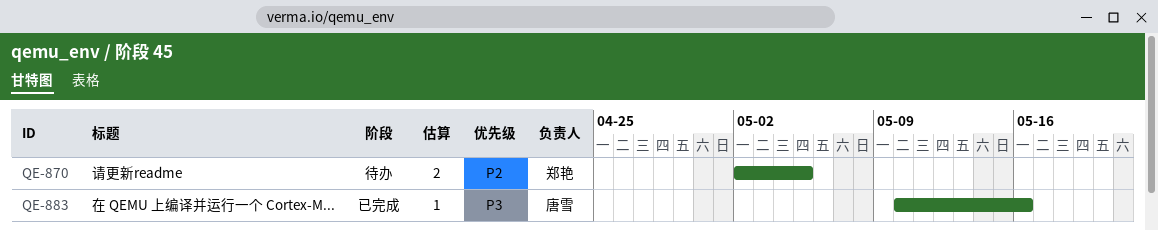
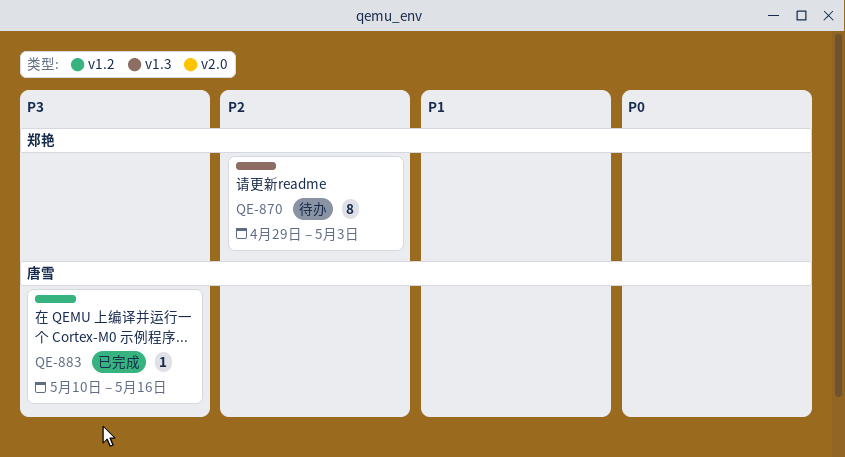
QE-870, estimate: 2 -> 8
QE-870, start: May 2 -> Apr 29
QE-870, due: May 5 -> May 3

